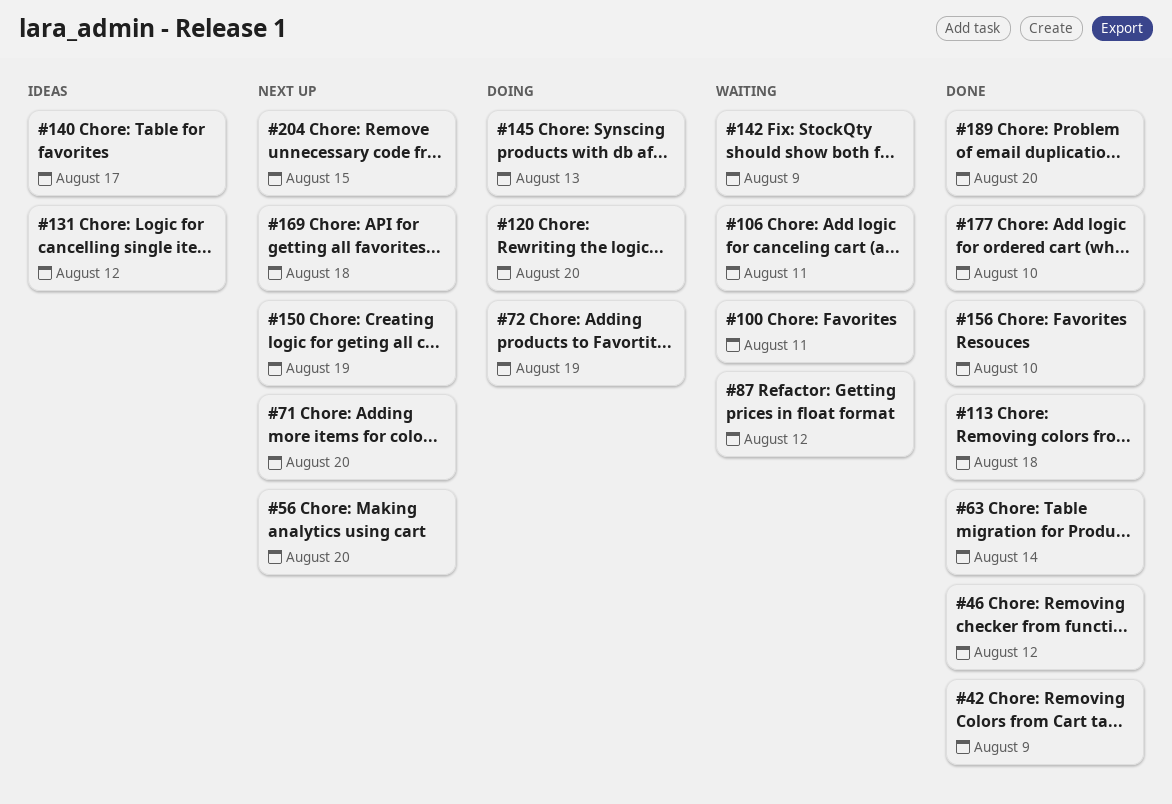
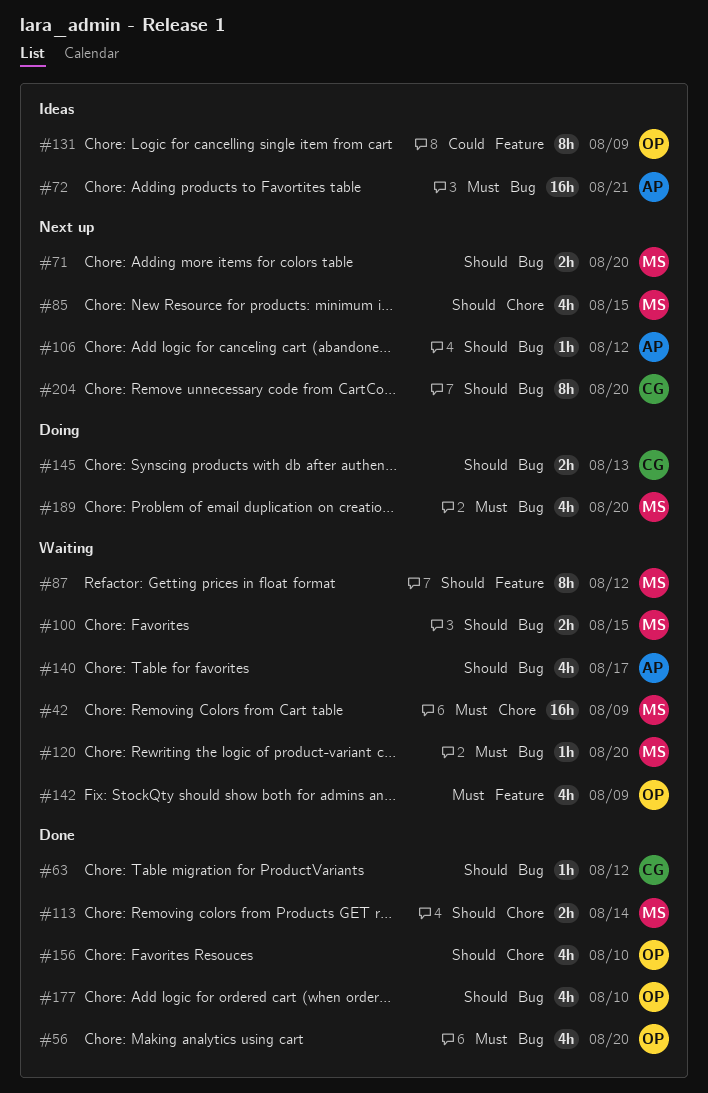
#42, status: Done -> Waiting
#46: present -> none
#56, status: Next up -> Done
#63, due: Aug 14 -> Aug 12
#72, status: Doing -> Ideas
#72, due: Aug 19 -> Aug 21
#85: none -> present
#100, due: Aug 11 -> Aug 15
#106, status: Waiting -> Next up
#106, due: Aug 11 -> Aug 12
#113, due: Aug 18 -> Aug 14
#120, status: Doing -> Waiting
#131, due: Aug 12 -> Aug 9
#140, status: Ideas -> Waiting
#150: present -> none
#169: present -> none
#189, status: Done -> Doing
#204, due: Aug 15 -> Aug 20

